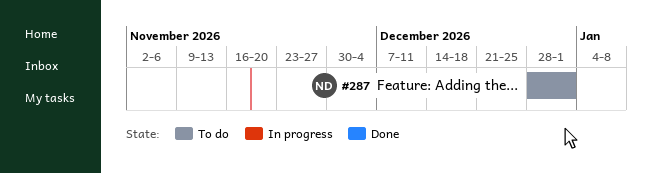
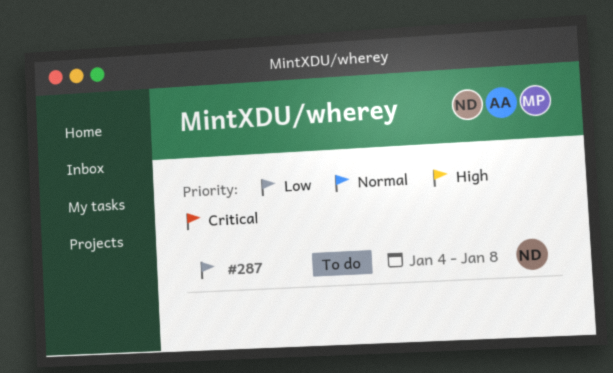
#287, start: Dec 28 -> Jan 4
#287, due: Jan 1 -> Jan 8

